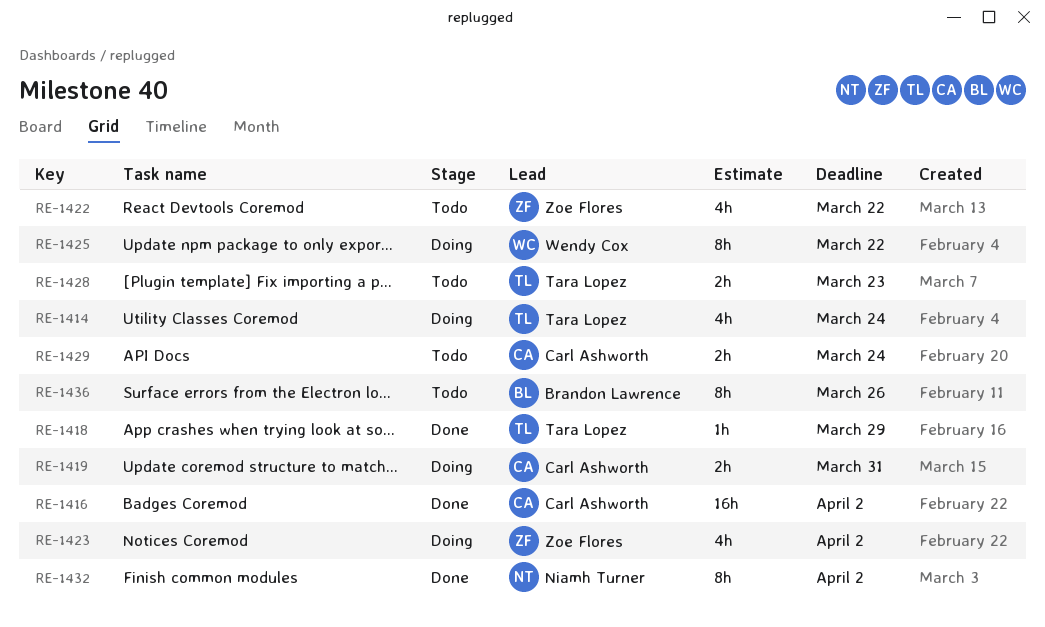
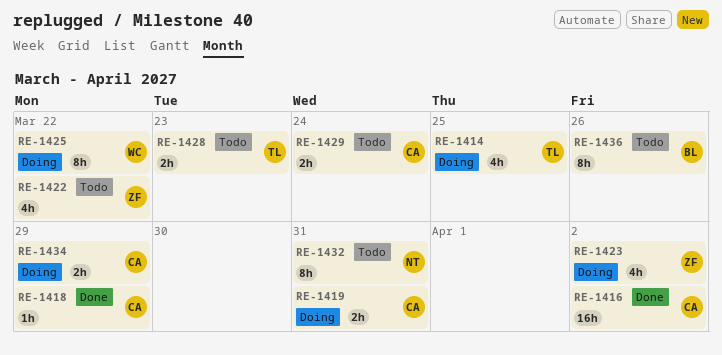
RE-1414, due: Mar 24 -> Mar 25
RE-1418, owner: Tara Lopez -> Carl Ashworth
RE-1432, status: Done -> Todo
RE-1432, due: Apr 2 -> Mar 31
RE-1434: none -> present

